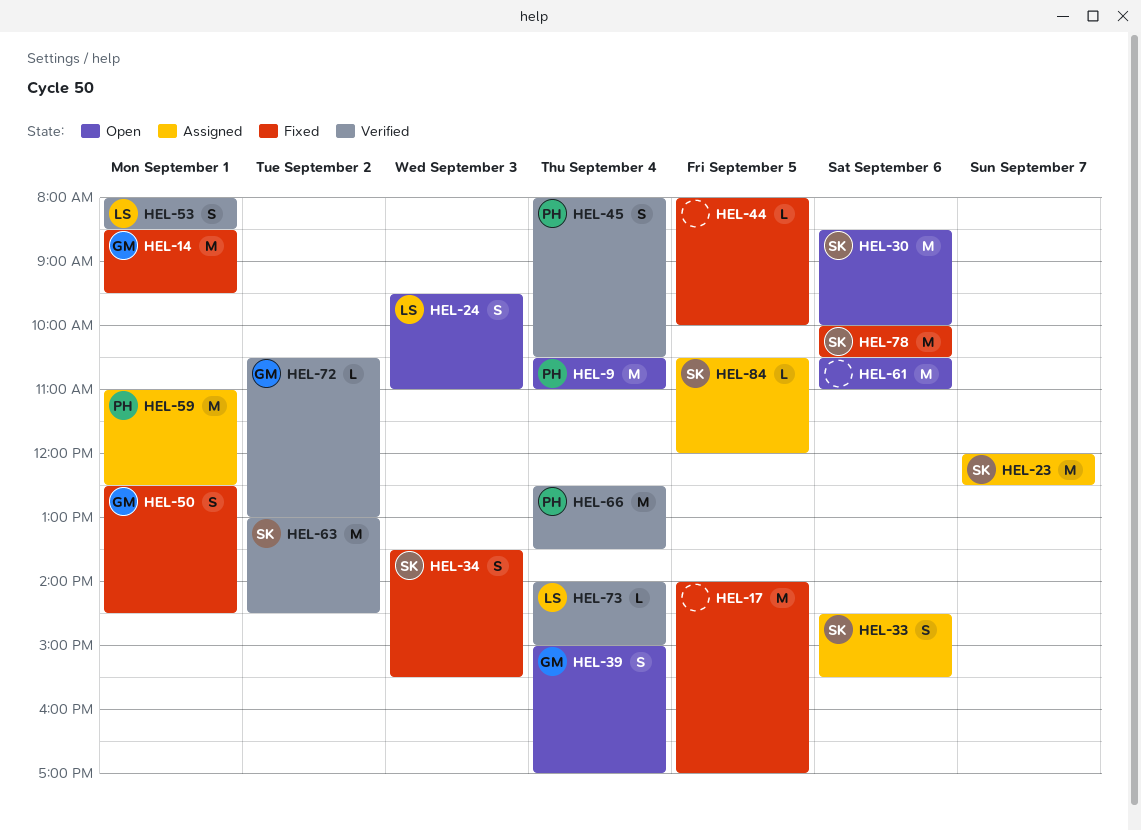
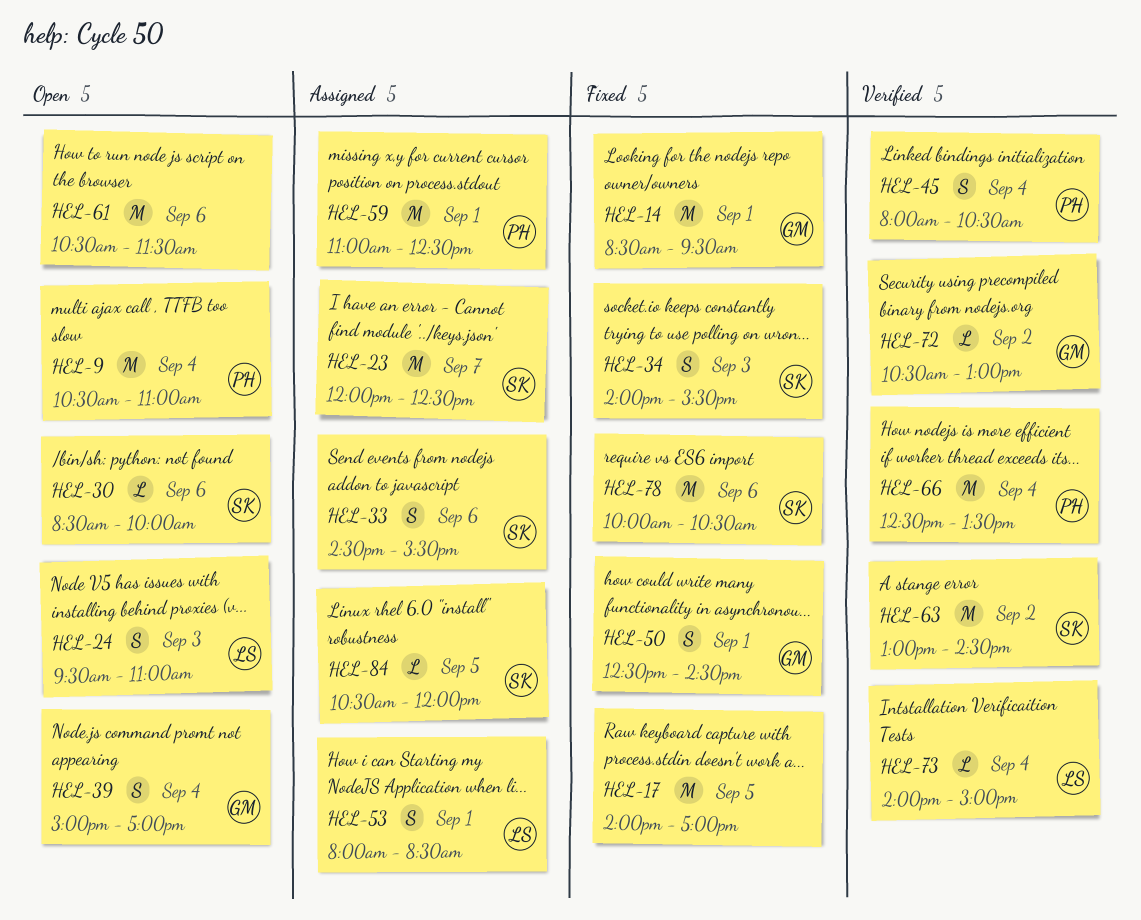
HEL-30, estimate: M -> L
HEL-34, begins: 13:30 -> 14:00
HEL-44: present -> none
HEL-53, status: Verified -> Assigned
HEL-61, ends: 11:00 -> 11:30

